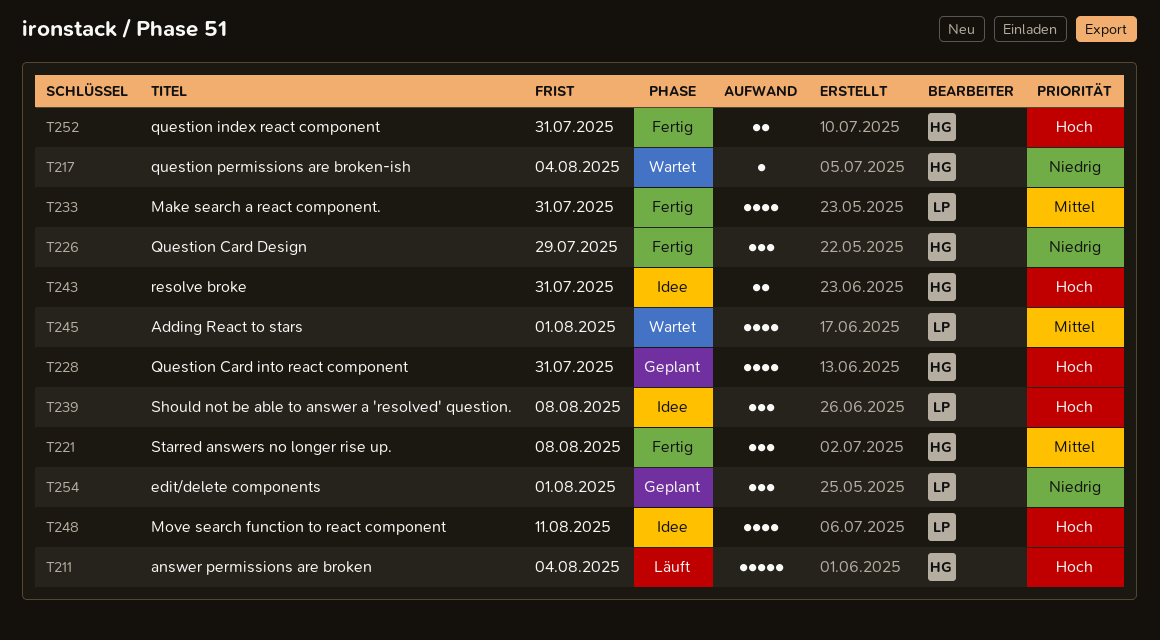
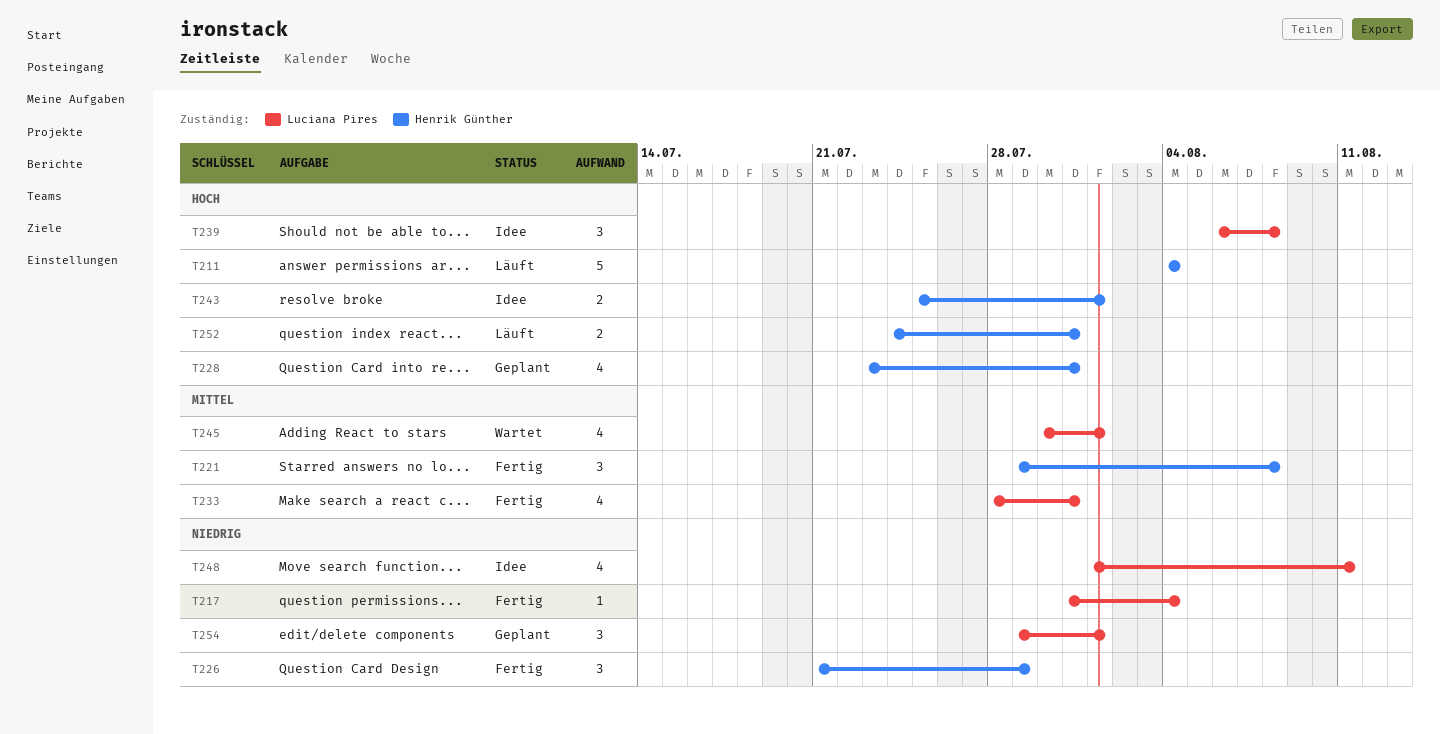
T217, status: Wartet -> Fertig
T217, owner: Henrik Günther -> Luciana Pires
T243, due: Jul 31 -> Aug 1
T248, priority: Hoch -> Niedrig
T252, status: Fertig -> Läuft

